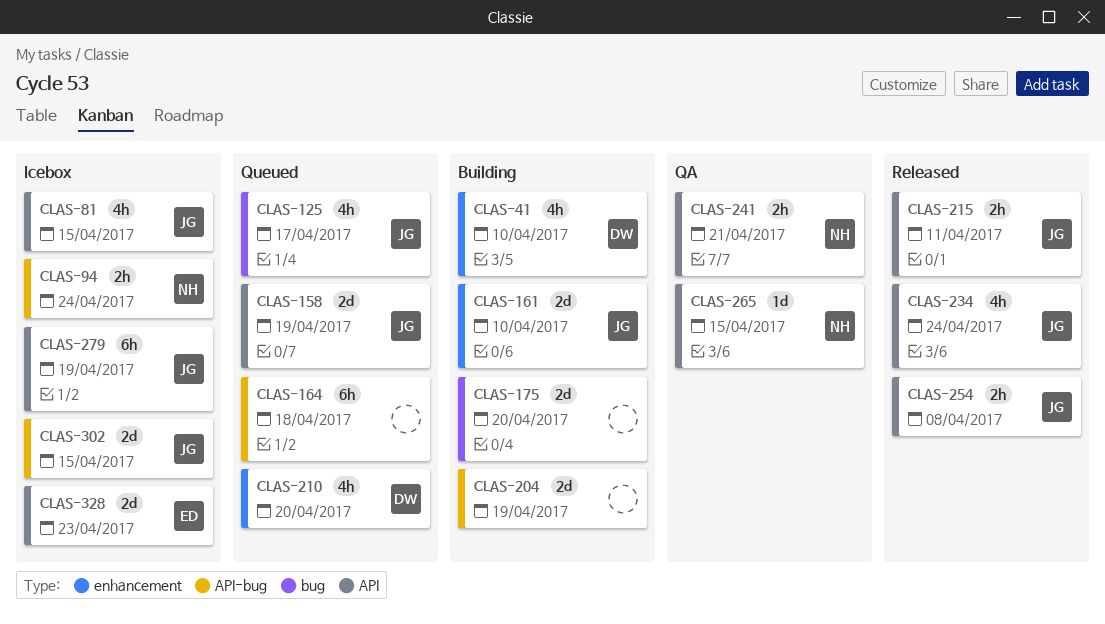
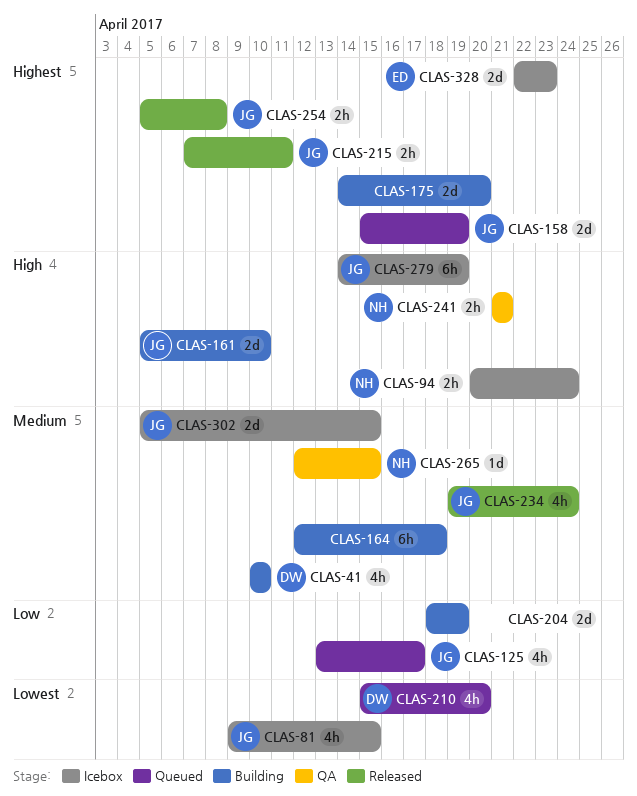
CLAS-164, status: Queued -> Building

